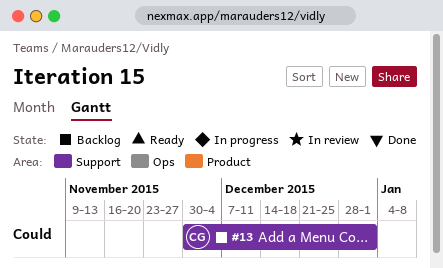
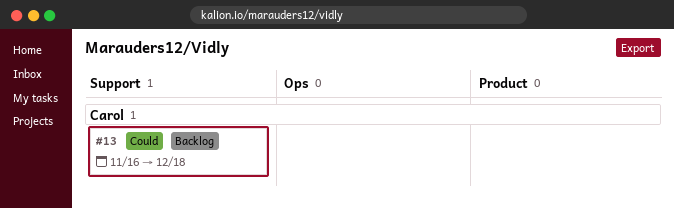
#13, start: Nov 30 -> Nov 16
#13, due: Jan 1 -> Dec 18

